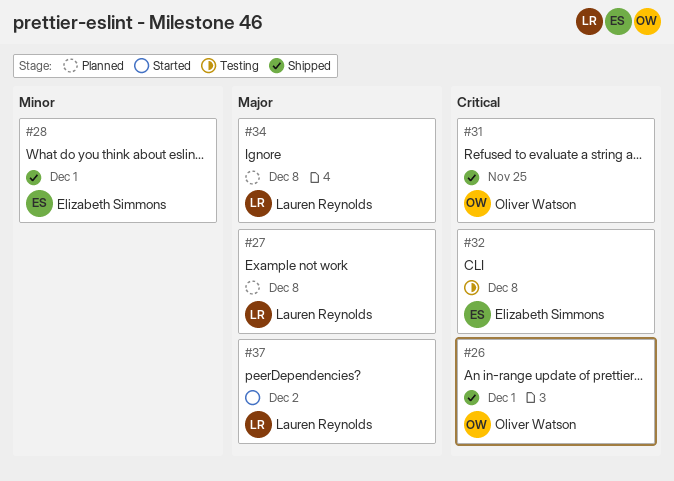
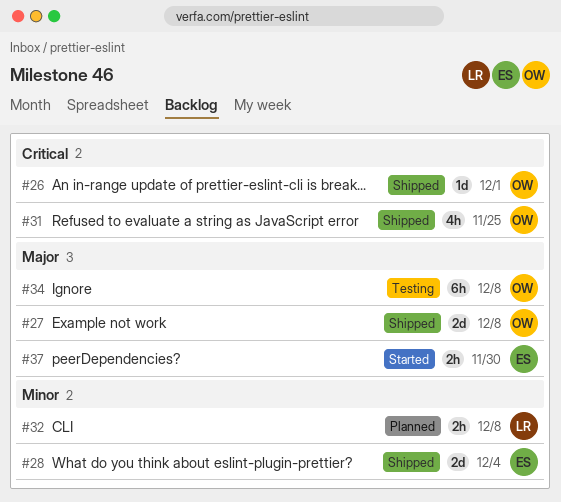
#27, status: Planned -> Shipped
#27, owner: Lauren Reynolds -> Oliver Watson
#28, due: Dec 1 -> Dec 4
#32, status: Testing -> Planned
#32, owner: Elizabeth Simmons -> Lauren Reynolds
#32, priority: Critical -> Minor
#34, status: Planned -> Testing
#34, owner: Lauren Reynolds -> Oliver Watson
#37, owner: Lauren Reynolds -> Elizabeth Simmons
#37, due: Dec 2 -> Nov 30

